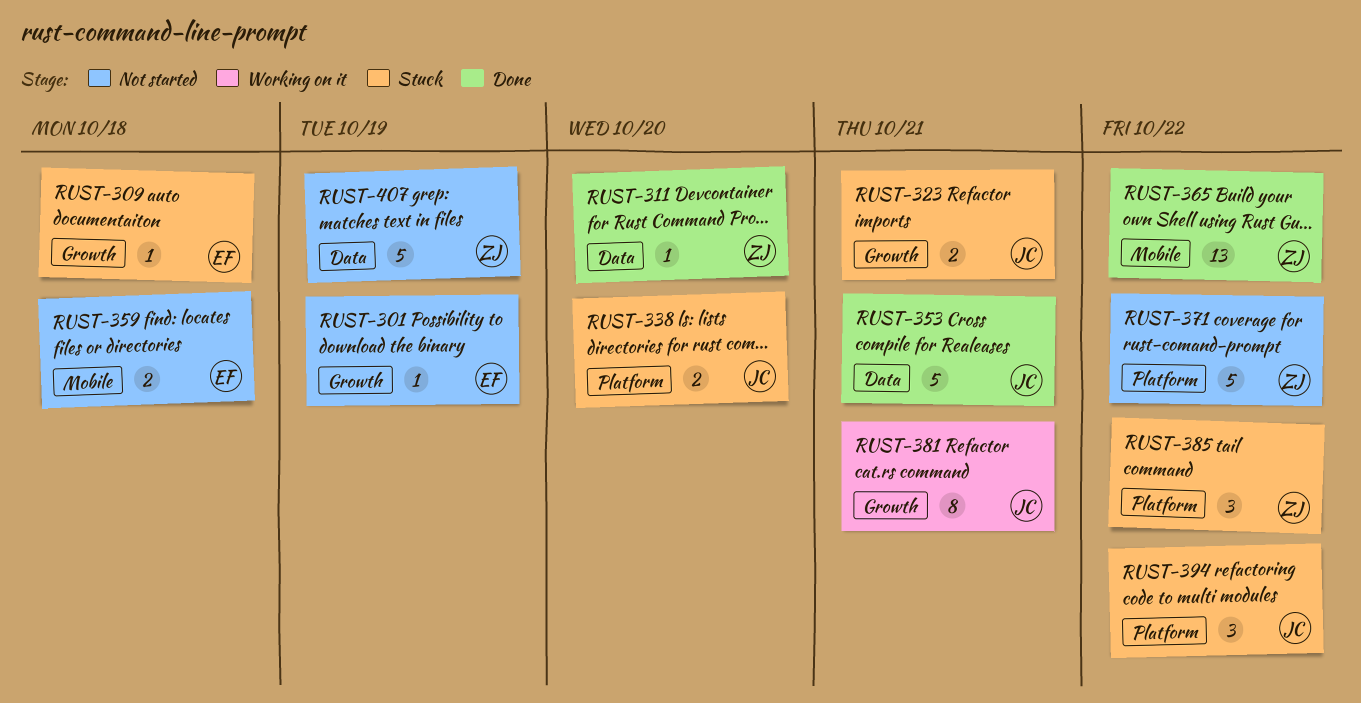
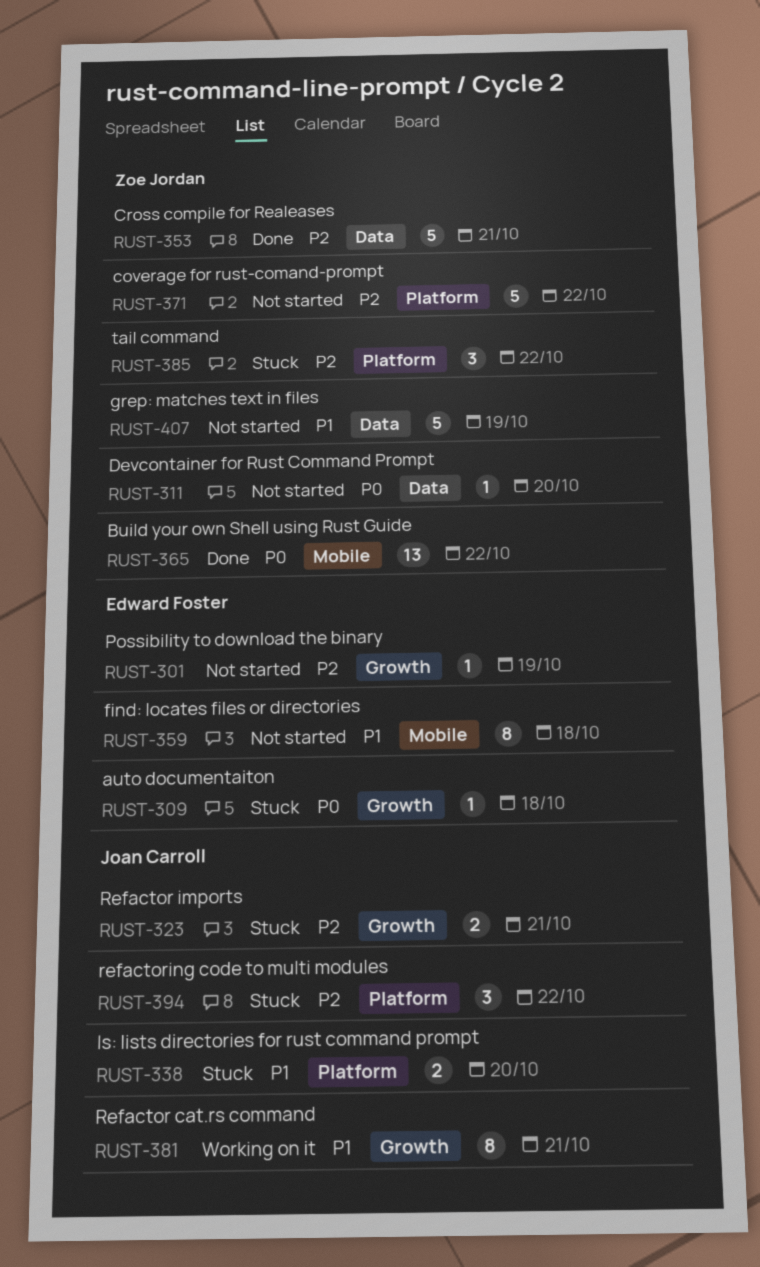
RUST-311, status: Done -> Not started
RUST-353, owner: Joan Carroll -> Zoe Jordan
RUST-359, estimate: 2 -> 8

